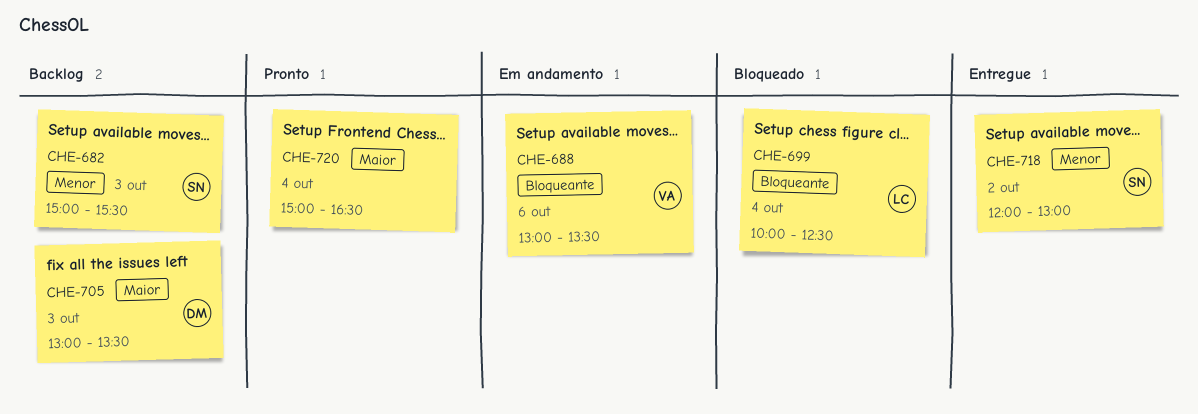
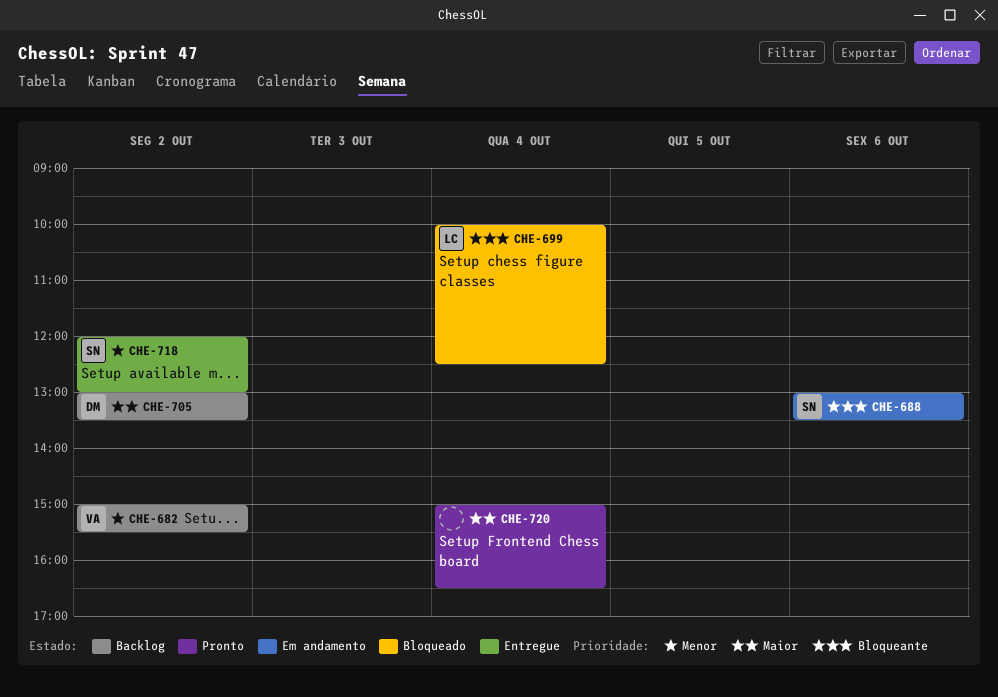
CHE-682, owner: SN -> VA
CHE-682, day: Oct 3 -> Oct 2
CHE-688, owner: VA -> SN
CHE-705, day: Oct 3 -> Oct 2

